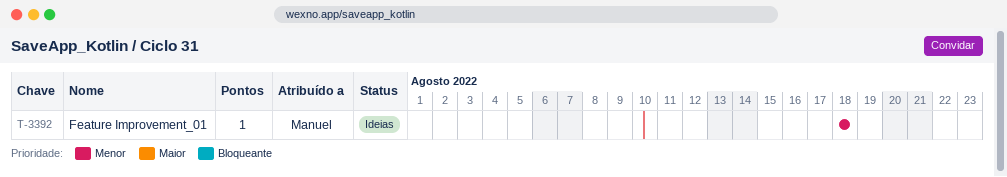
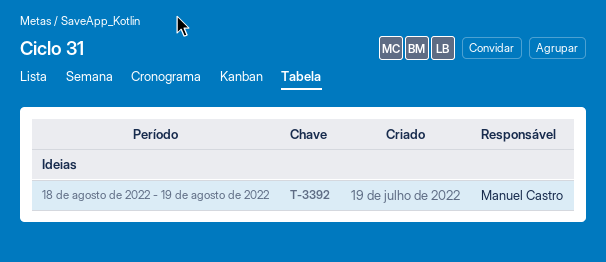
T-3392, due: Aug 18 -> Aug 19

